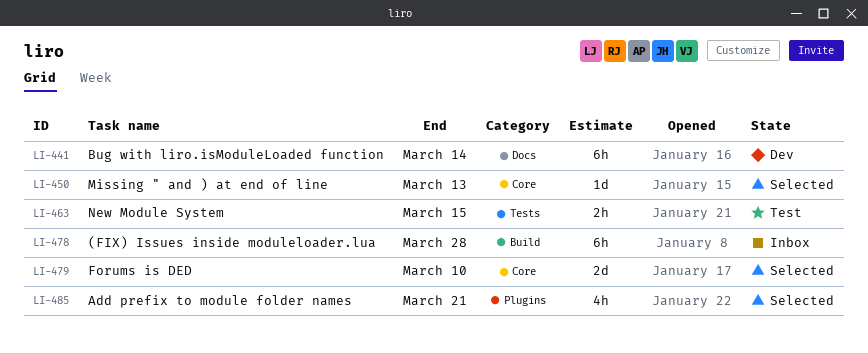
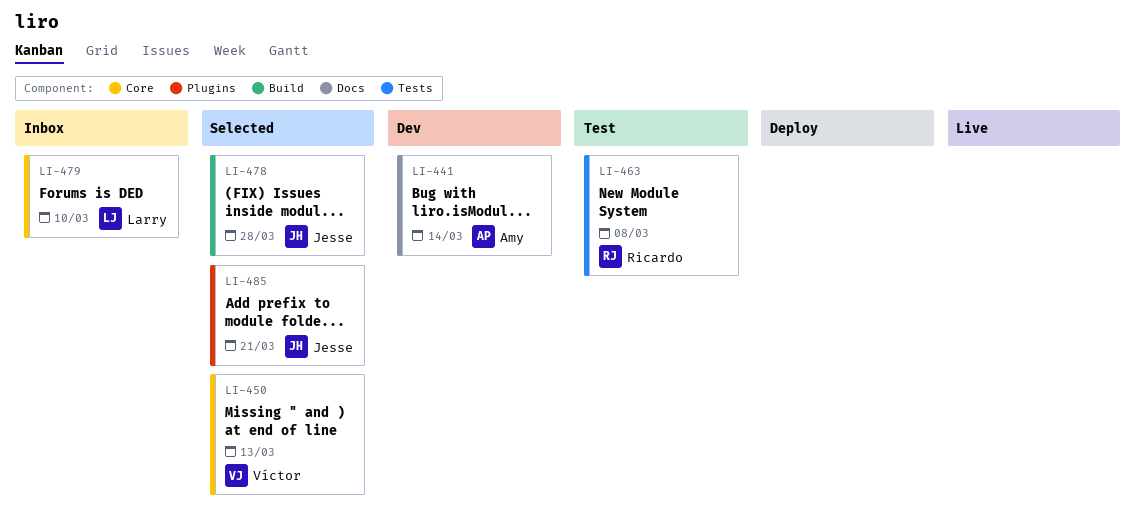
LI-463, due: Mar 15 -> Mar 8
LI-478, status: Inbox -> Selected
LI-479, status: Selected -> Inbox

